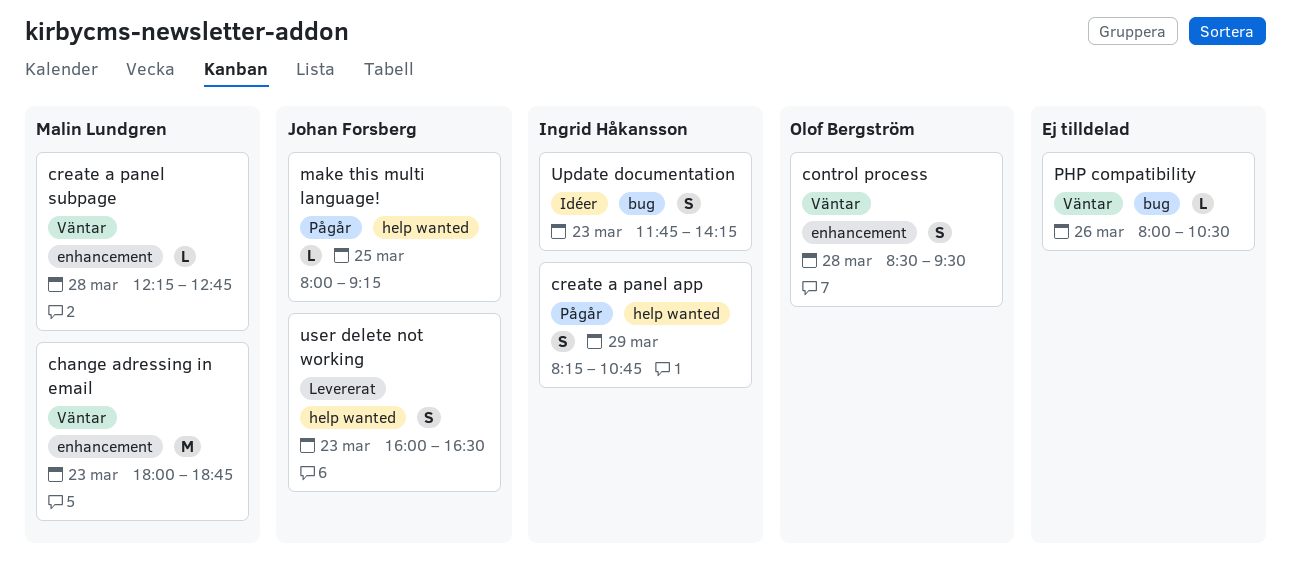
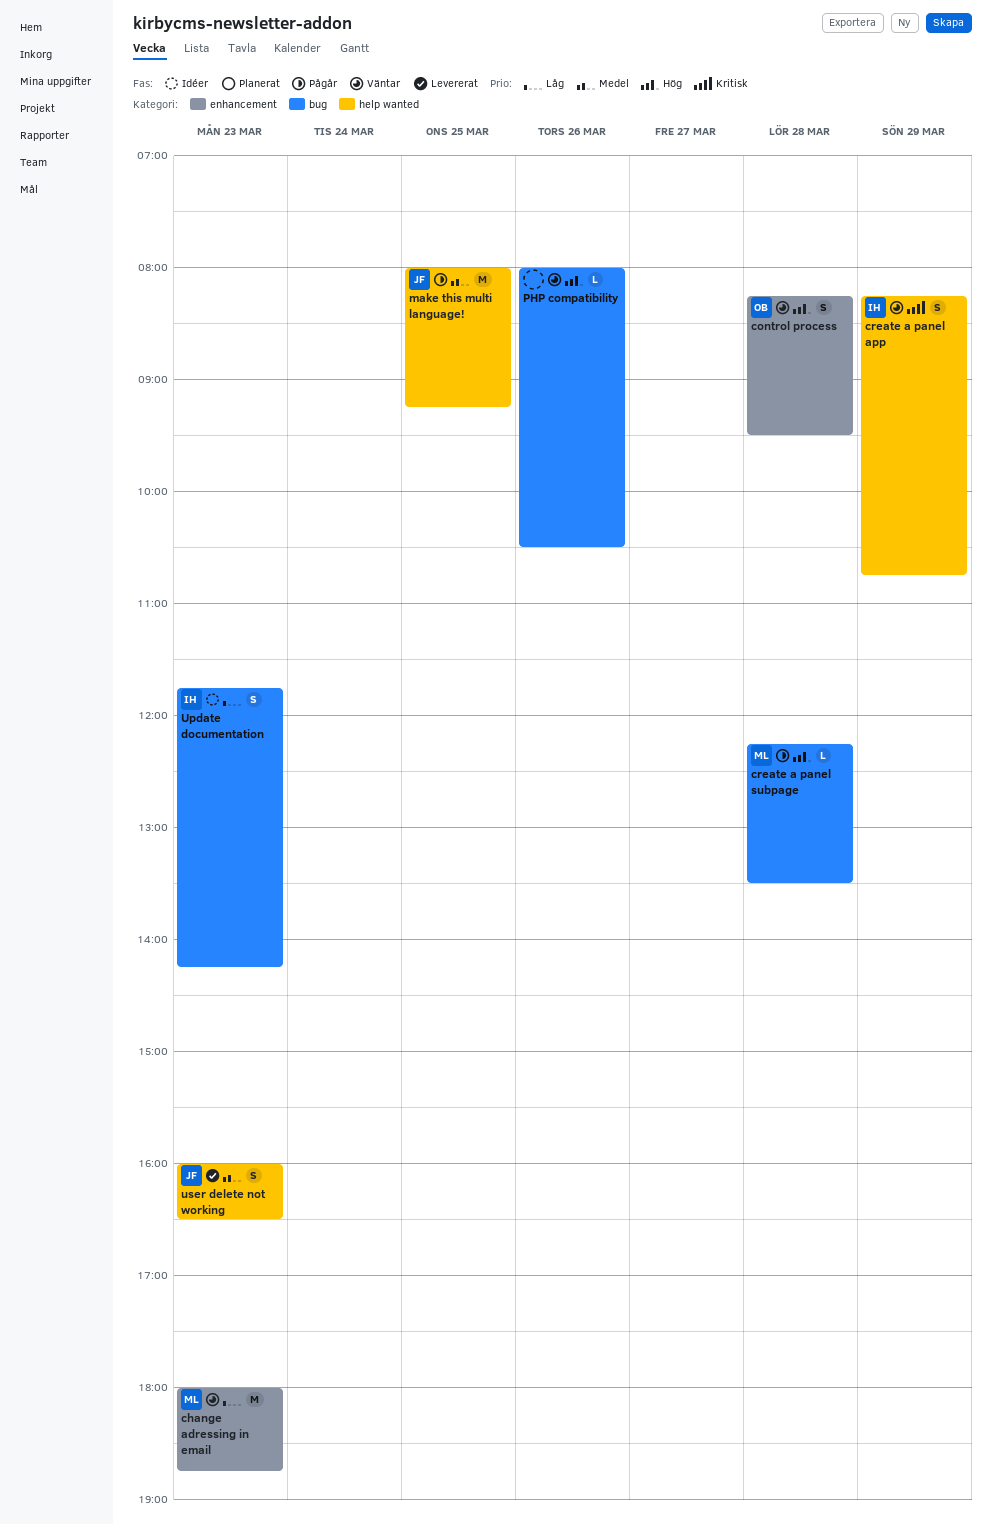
control process, begins: 08:30 -> 08:15
create a panel app, status: Pågår -> Väntar
create a panel subpage, status: Väntar -> Pågår
create a panel subpage, label: enhancement -> bug
create a panel subpage, ends: 12:45 -> 13:30
make this multi language!, estimate: L -> M

